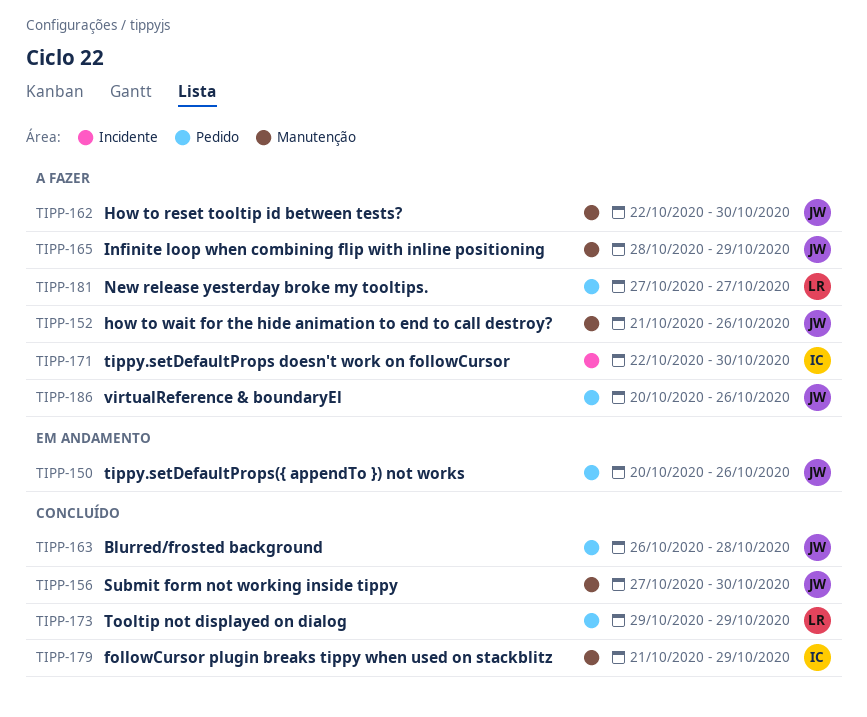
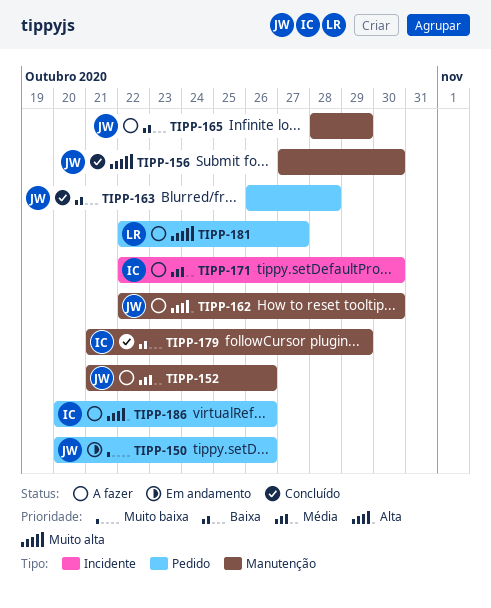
TIPP-173: present -> none
TIPP-181, start: Oct 27 -> Oct 22
TIPP-186, owner: JW -> IC

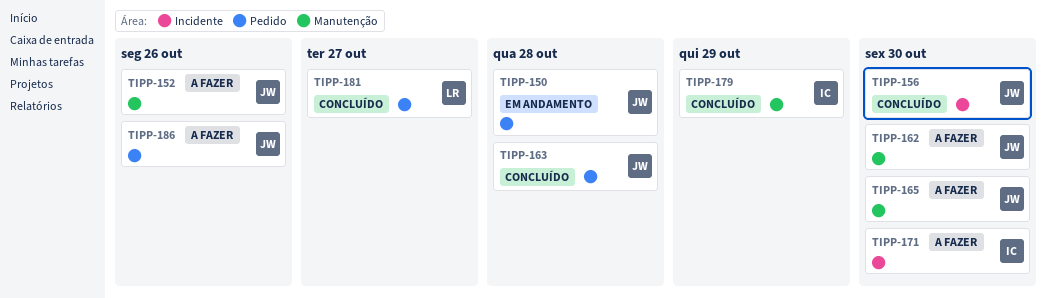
TIPP-150, due: Oct 26 -> Oct 28
TIPP-156, label: Manutenção -> Incidente
TIPP-165, due: Oct 29 -> Oct 30
TIPP-181, status: A fazer -> Concluído
TIPP-186, owner: IC -> JW

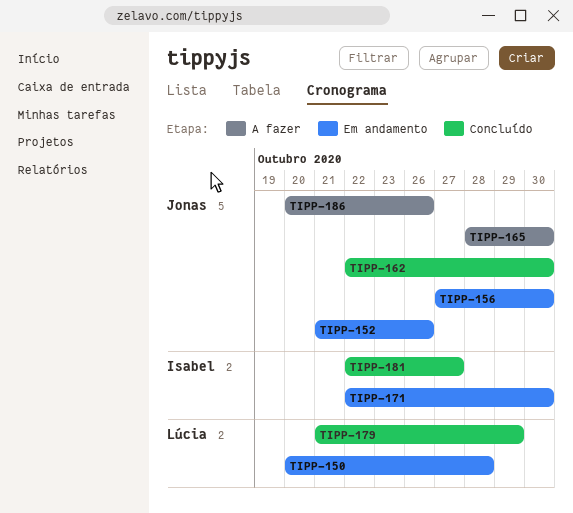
TIPP-150, owner: Jonas -> Lúcia
TIPP-152, status: A fazer -> Em andamento
TIPP-156, status: Concluído -> Em andamento
TIPP-162, status: A fazer -> Concluído
TIPP-163: present -> none
TIPP-171, status: A fazer -> Em andamento
TIPP-179, owner: Isabel -> Lúcia
TIPP-181, owner: Lúcia -> Isabel

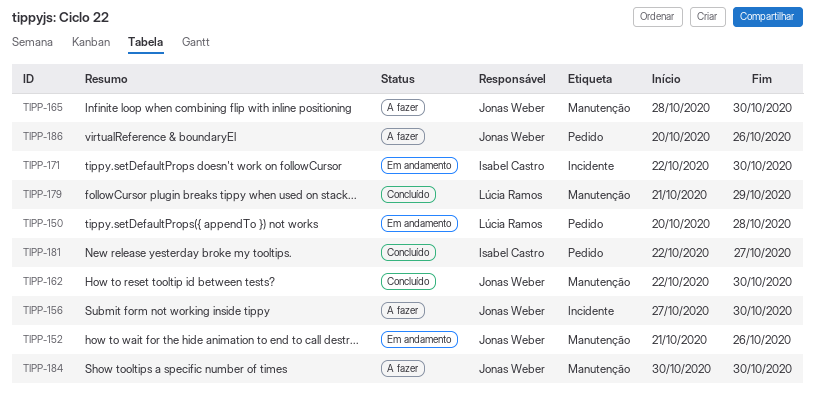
TIPP-156, status: Em andamento -> A fazer
TIPP-184: none -> present

